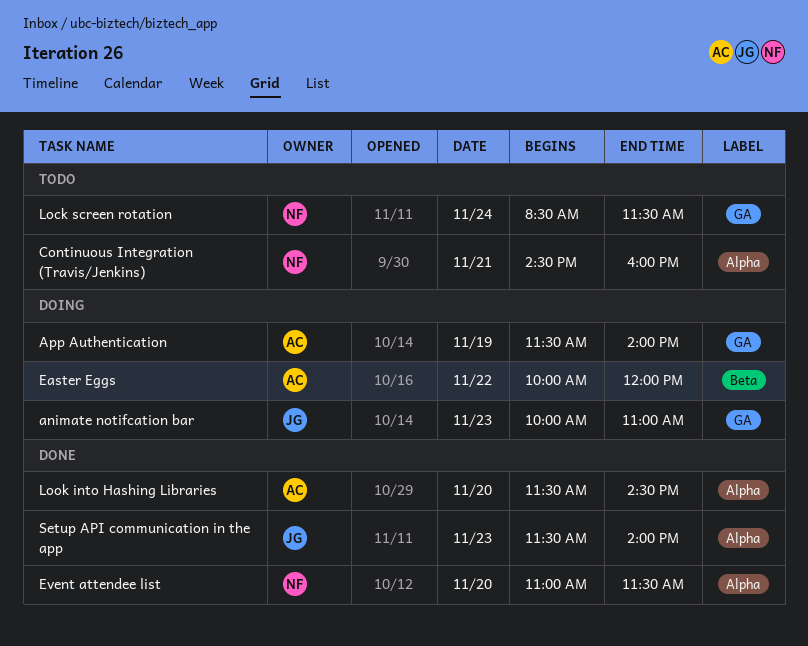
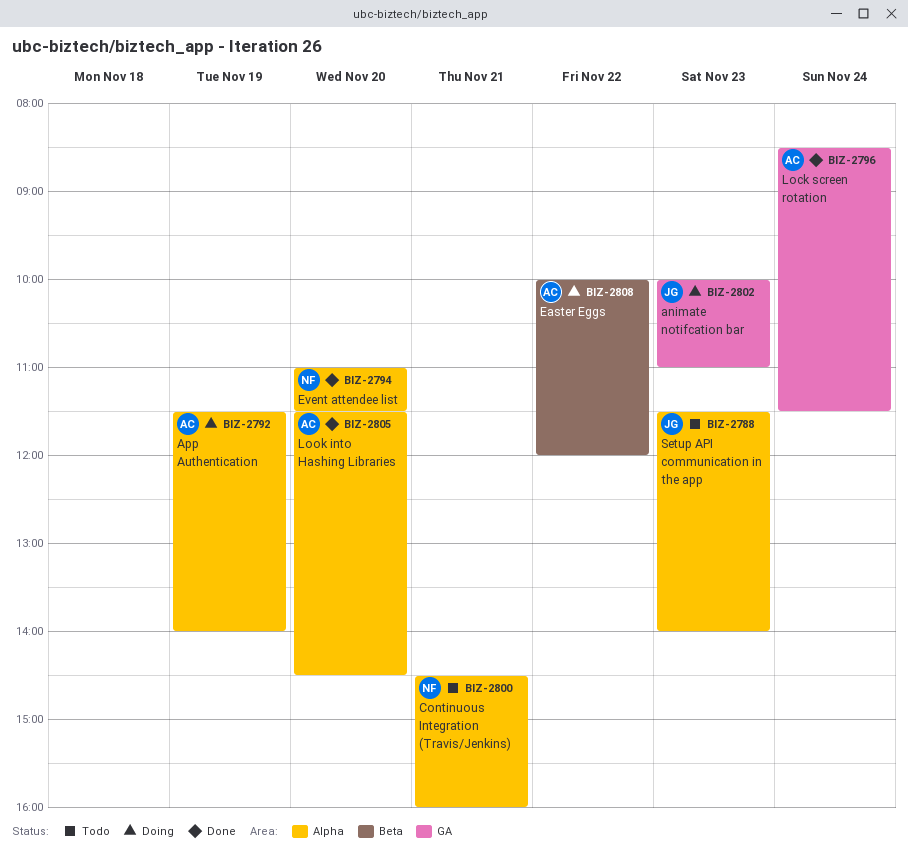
App Authentication, label: GA -> Alpha
Lock screen rotation, status: Todo -> Done
Lock screen rotation, owner: NF -> AC
Setup API communication in the app, status: Done -> Todo

